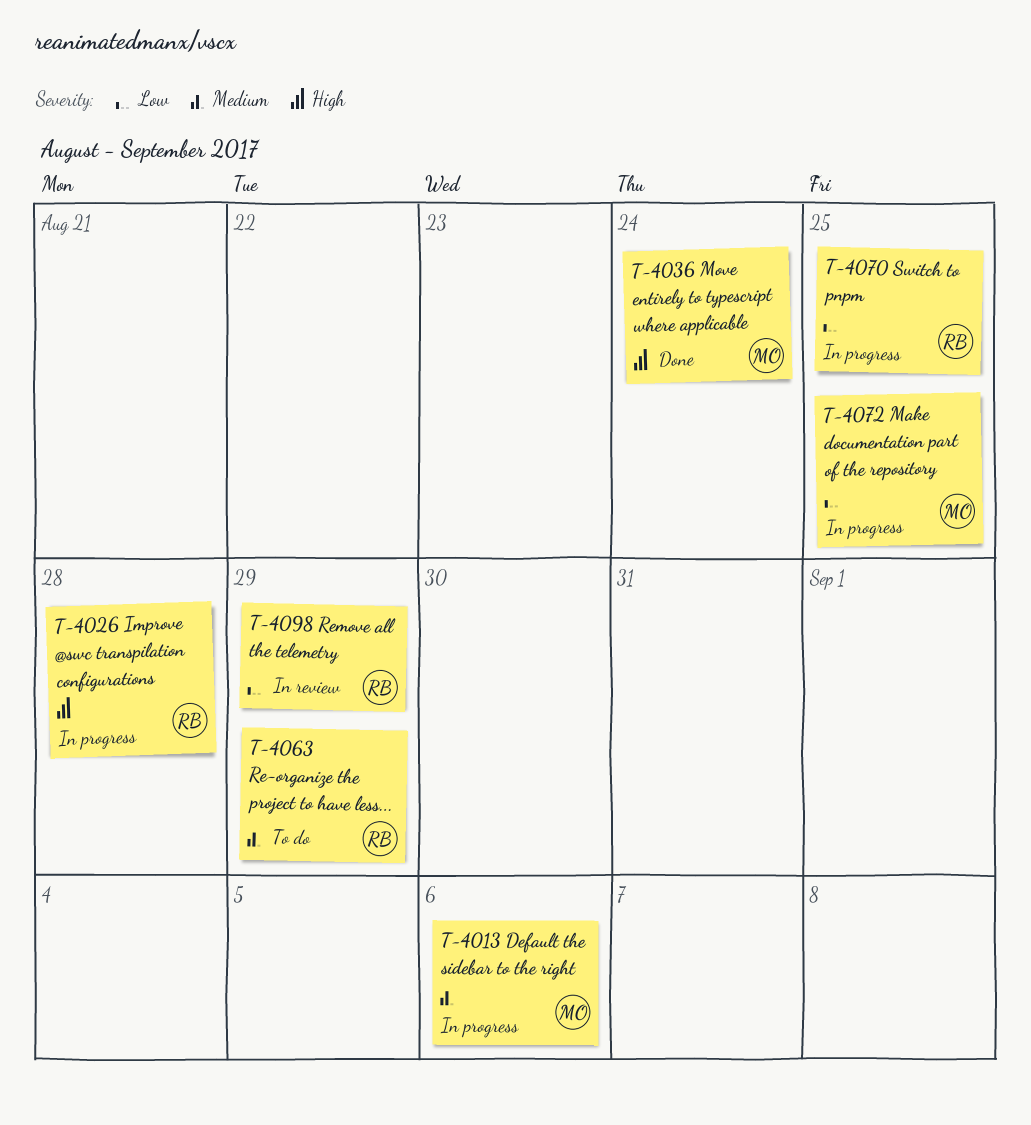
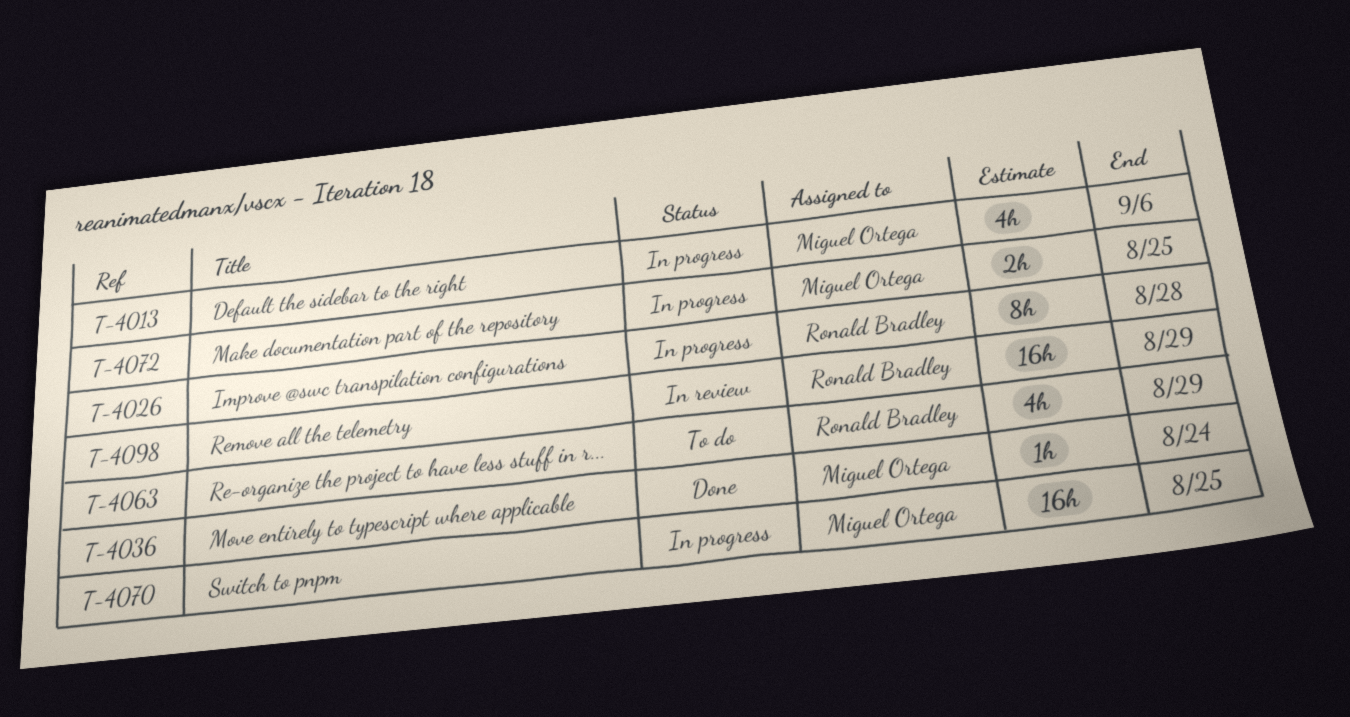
T-4070, owner: Ronald Bradley -> Miguel Ortega

